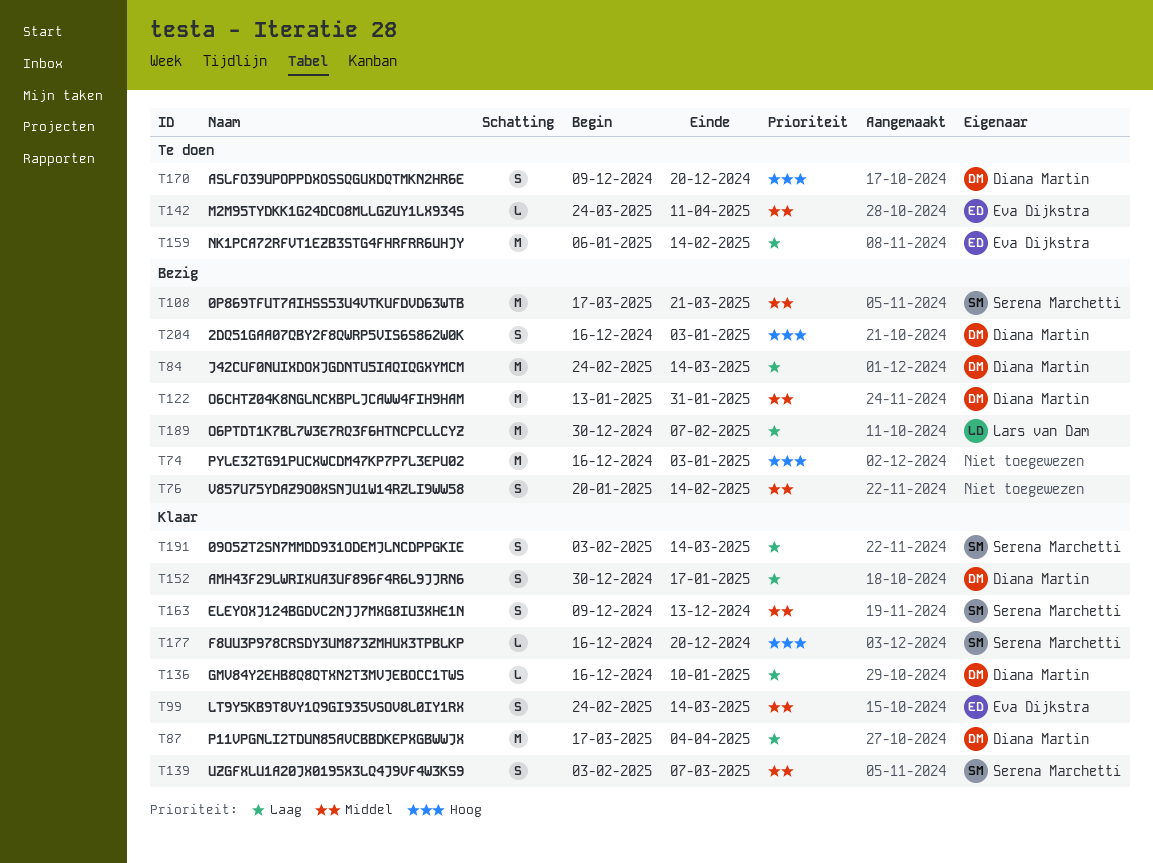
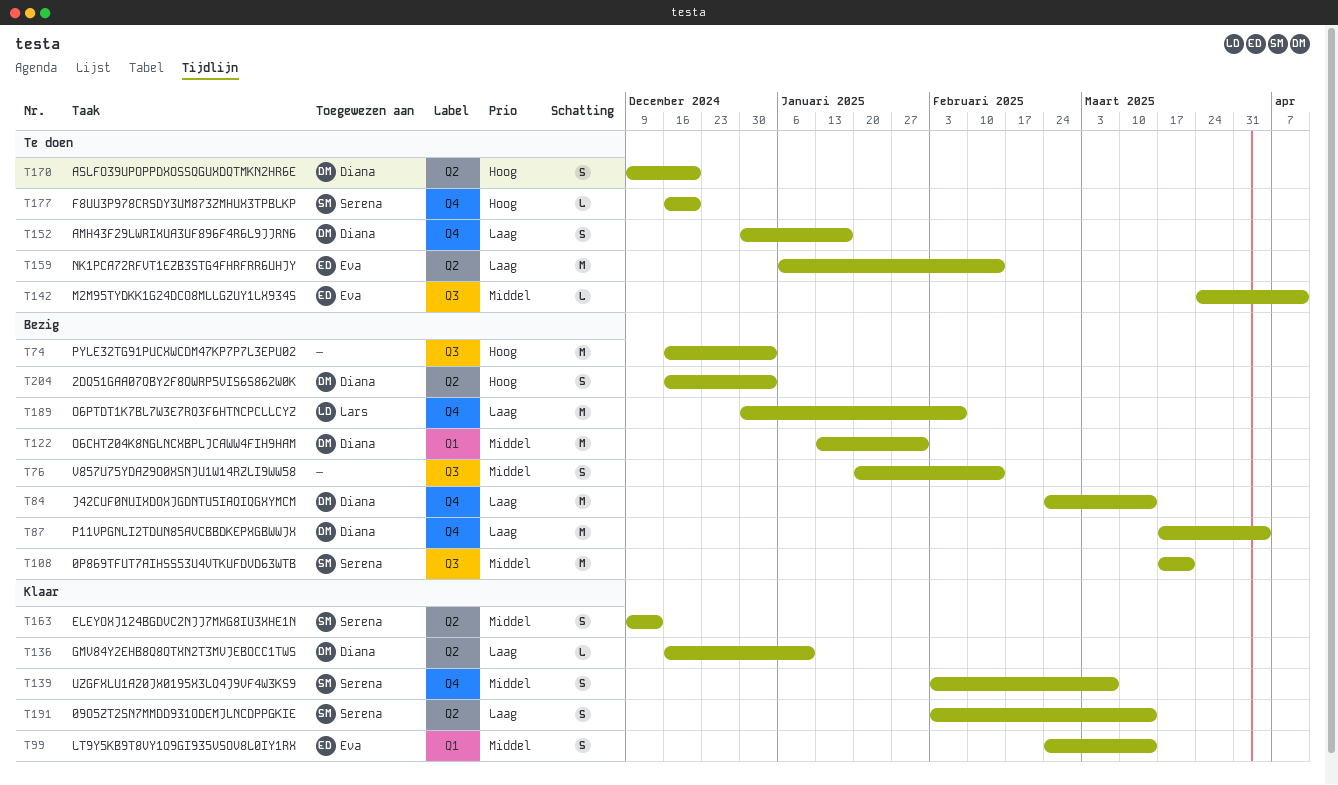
T87, status: Klaar -> Bezig
T152, status: Klaar -> Te doen
T177, status: Klaar -> Te doen

